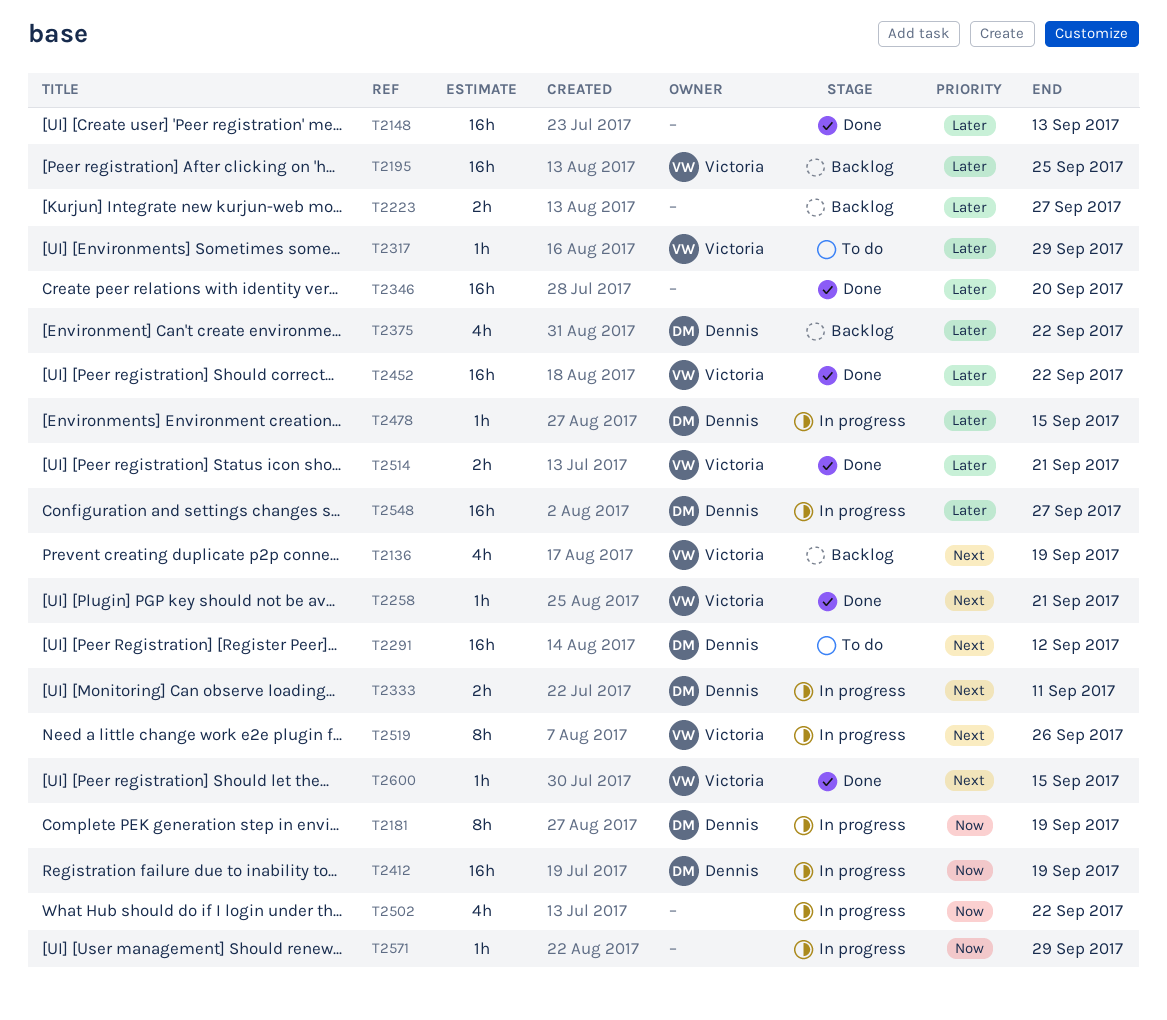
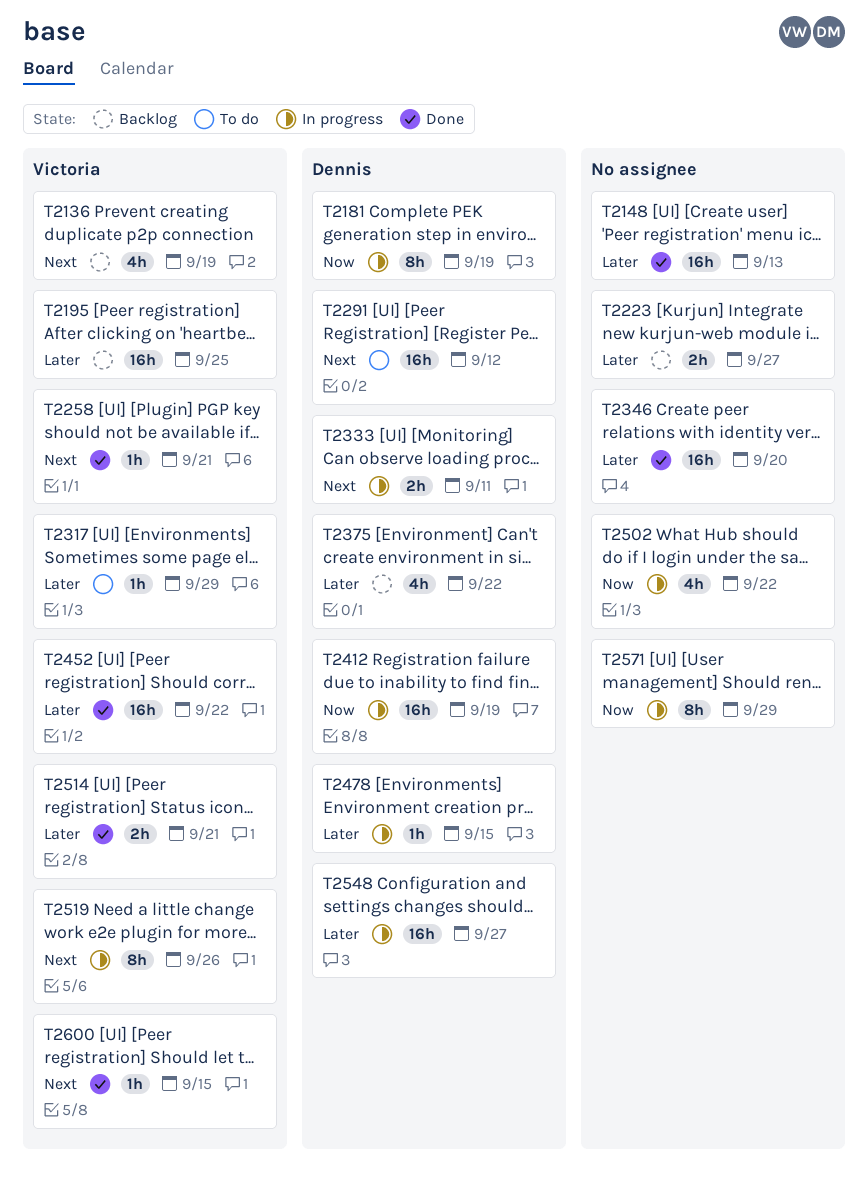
T2571, estimate: 1h -> 8h

